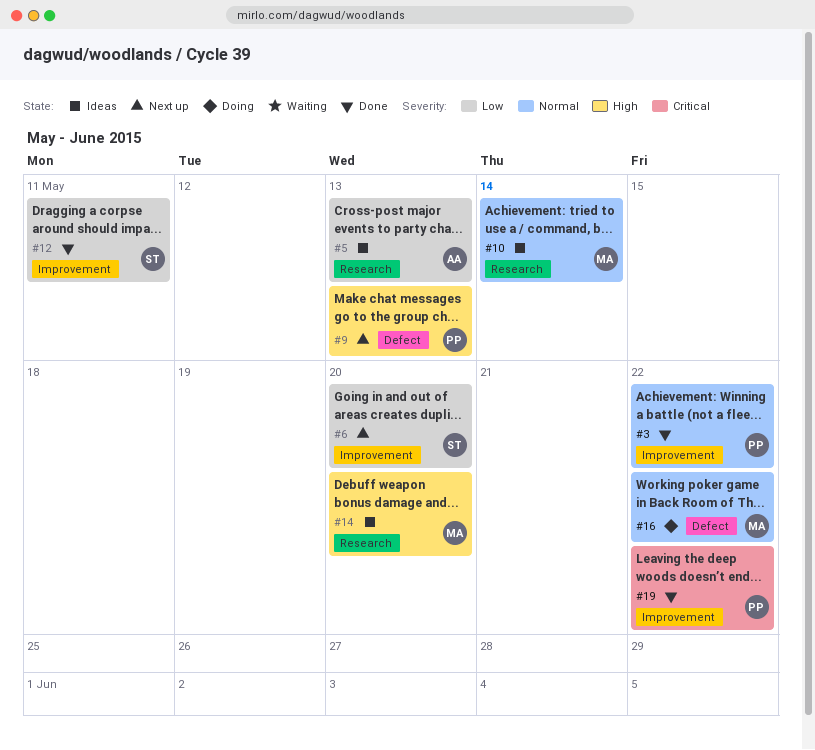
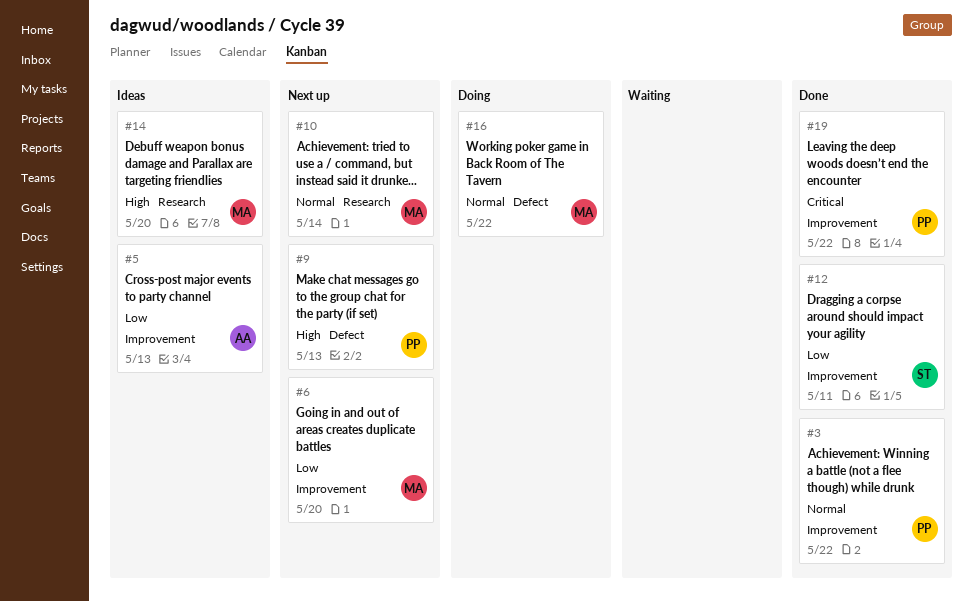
#5, label: Research -> Improvement
#6, owner: ST -> MA
#10, status: Ideas -> Next up

